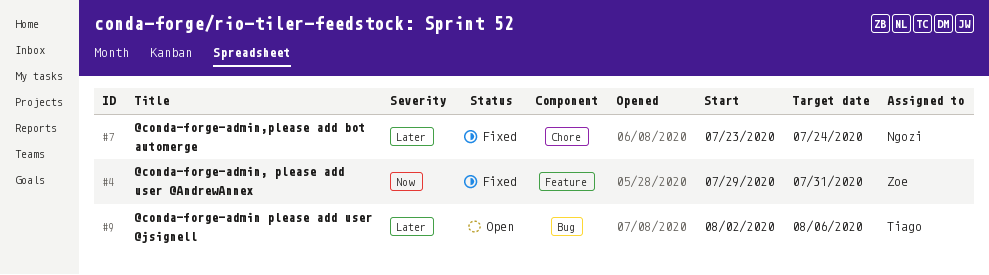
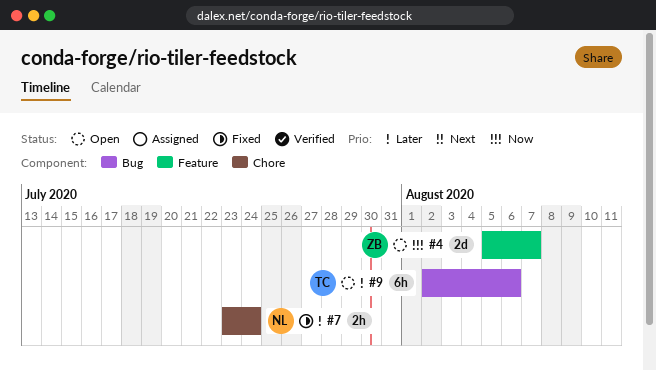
#4, status: Fixed -> Open
#4, start: Jul 29 -> Aug 5
#4, due: Jul 31 -> Aug 7

